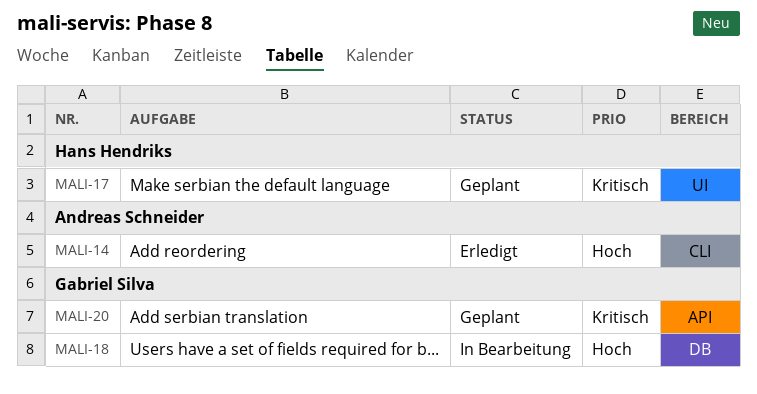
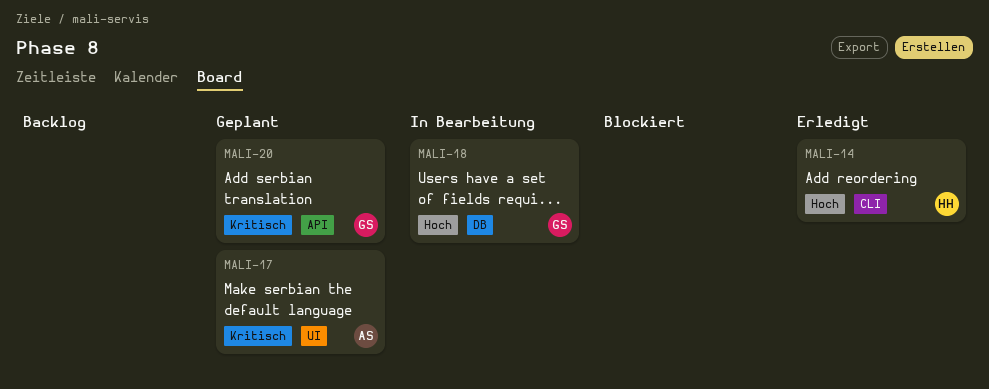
MALI-14, owner: Andreas Schneider -> Hans Hendriks
MALI-17, owner: Hans Hendriks -> Andreas Schneider

